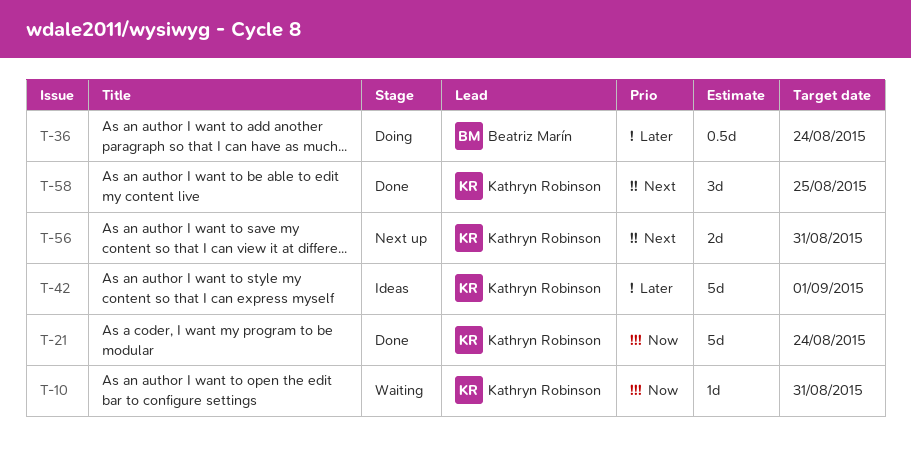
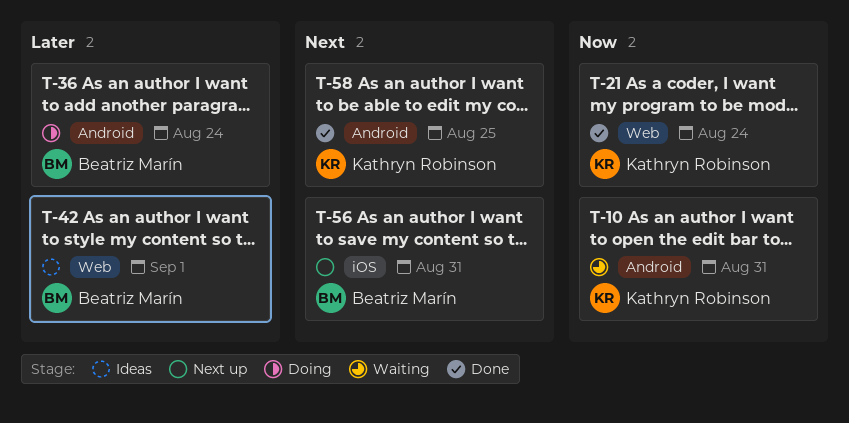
T-42, owner: Kathryn Robinson -> Beatriz Marín
T-56, owner: Kathryn Robinson -> Beatriz Marín

